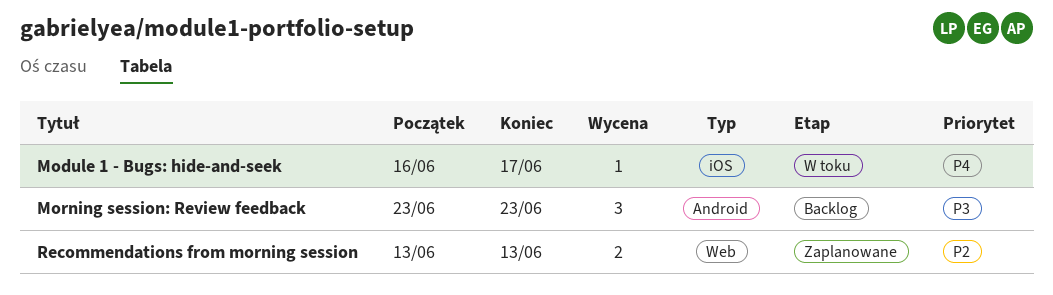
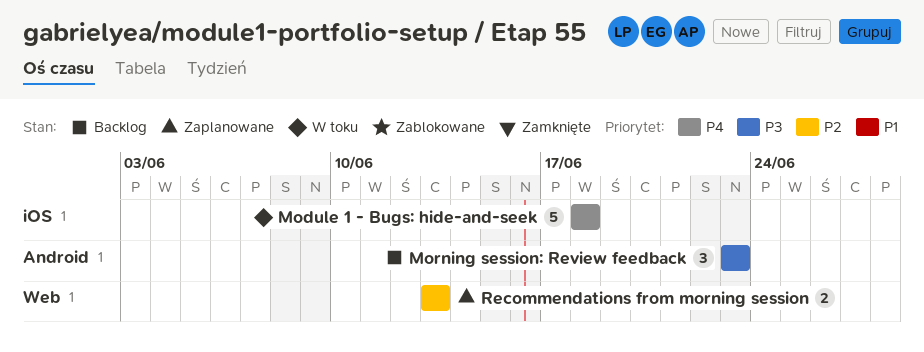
Module 1 - Bugs: hide-and-seek, estimate: 1 -> 5
Module 1 - Bugs: hide-and-seek, start: Jun 16 -> Jun 18
Module 1 - Bugs: hide-and-seek, due: Jun 17 -> Jun 18

